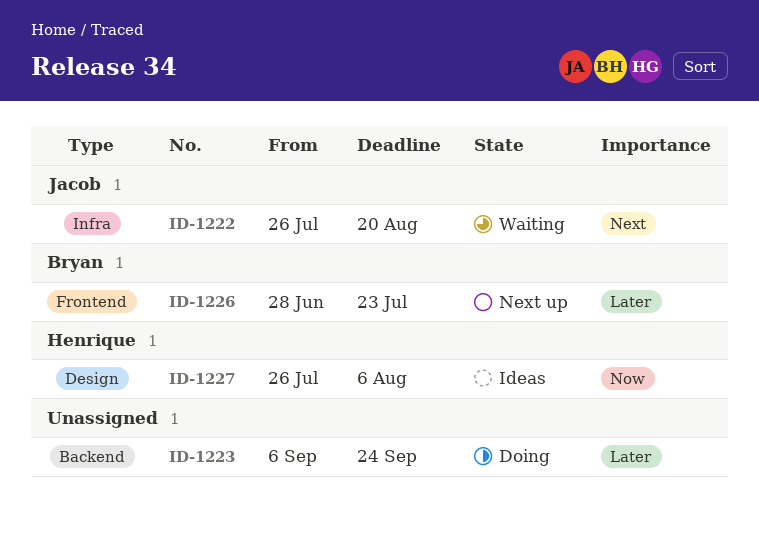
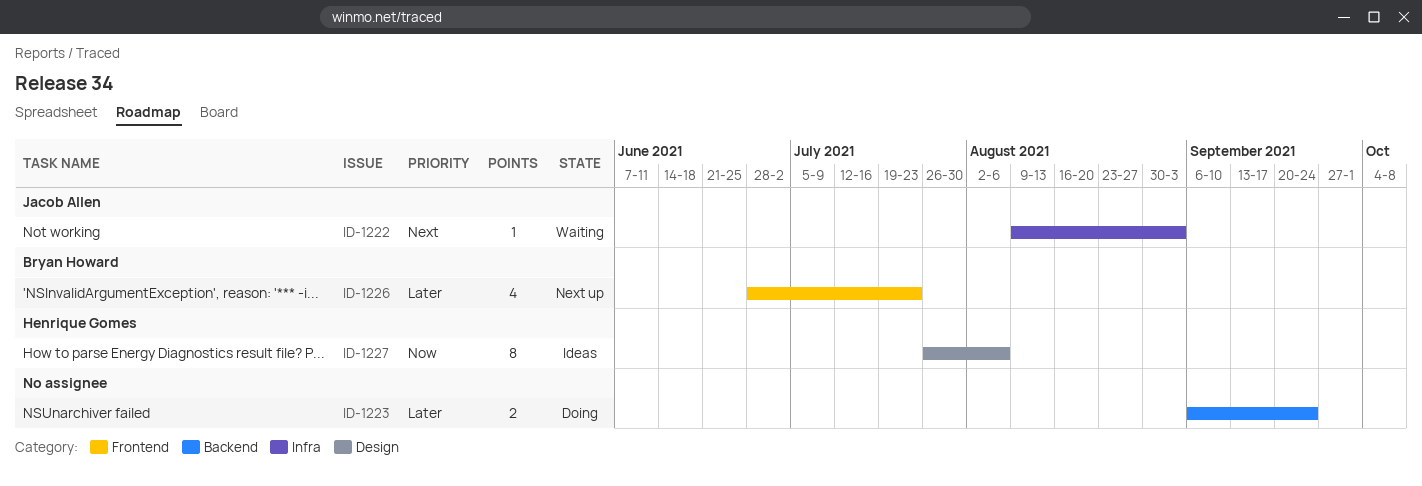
ID-1222, start: Jul 26 -> Aug 9
ID-1222, due: Aug 20 -> Sep 3

